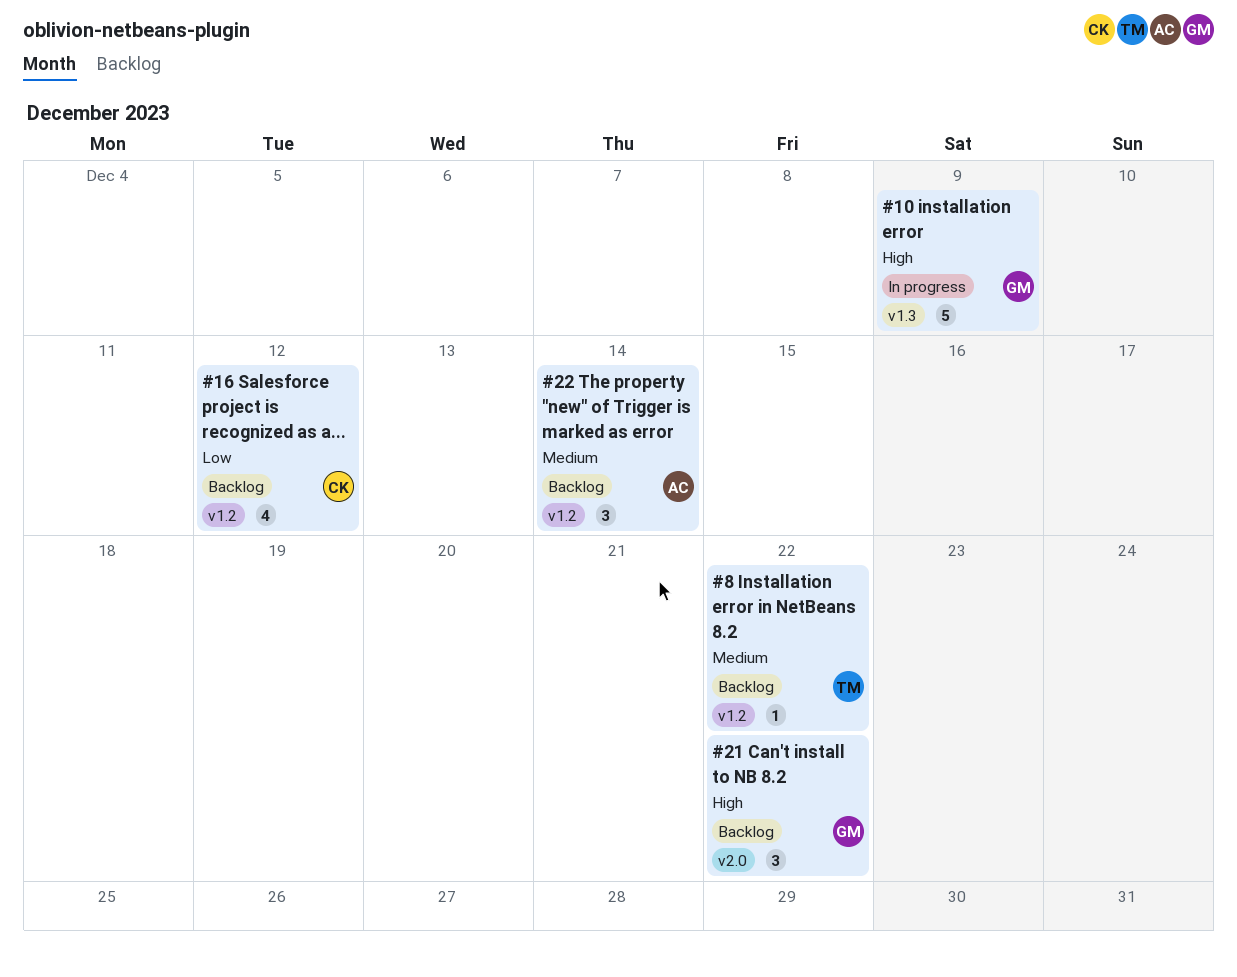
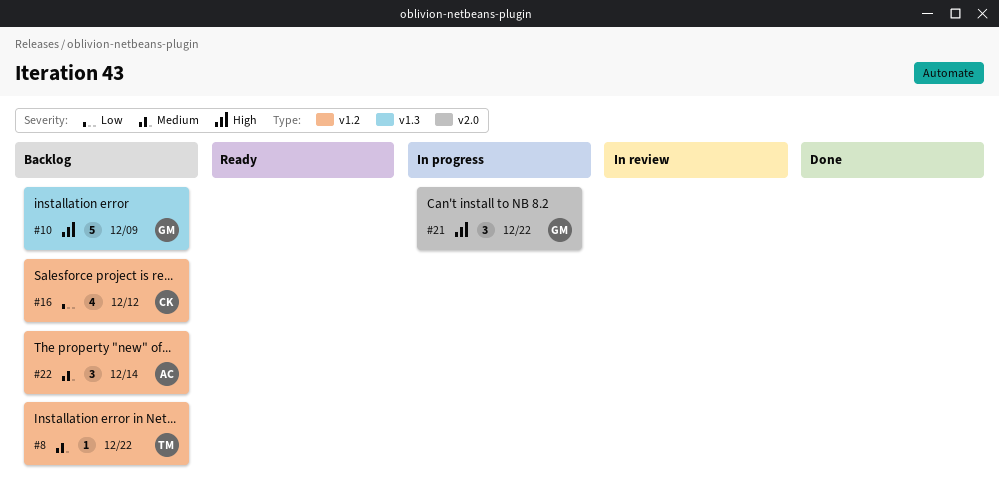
#10, status: In progress -> Backlog
#21, status: Backlog -> In progress

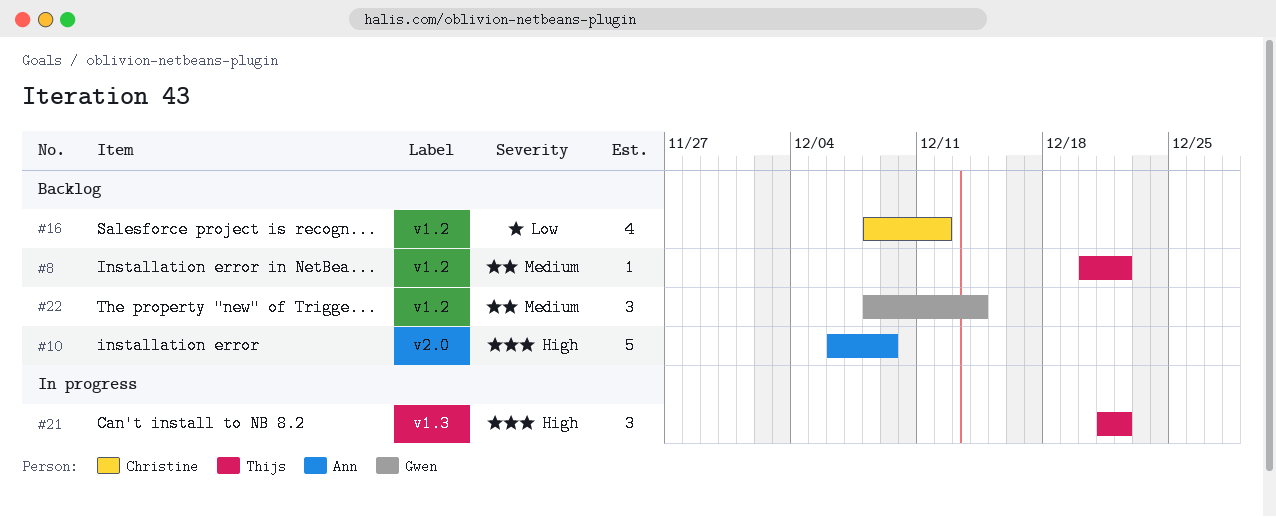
#10, owner: Gwen -> Ann
#10, label: v1.3 -> v2.0
#21, owner: Gwen -> Thijs
#21, label: v2.0 -> v1.3
#22, owner: Ann -> Gwen

